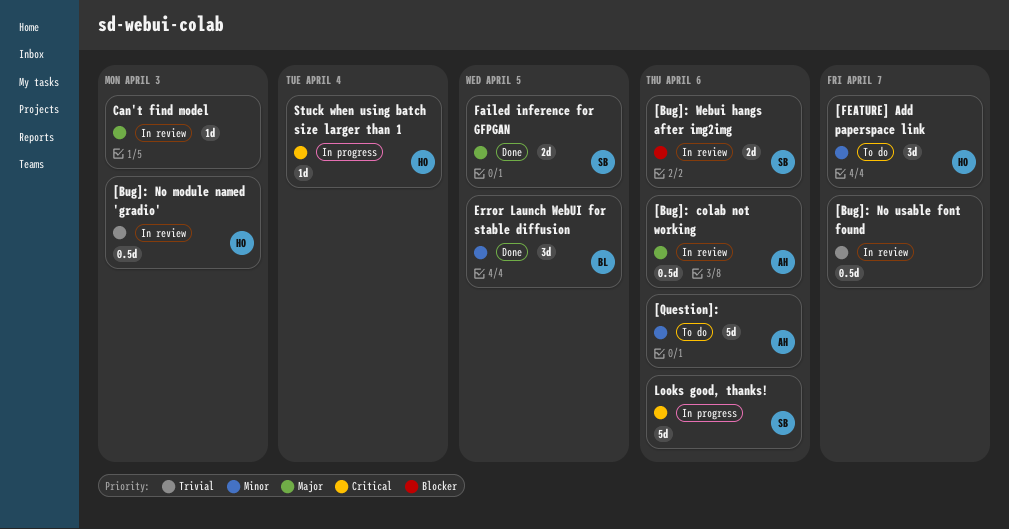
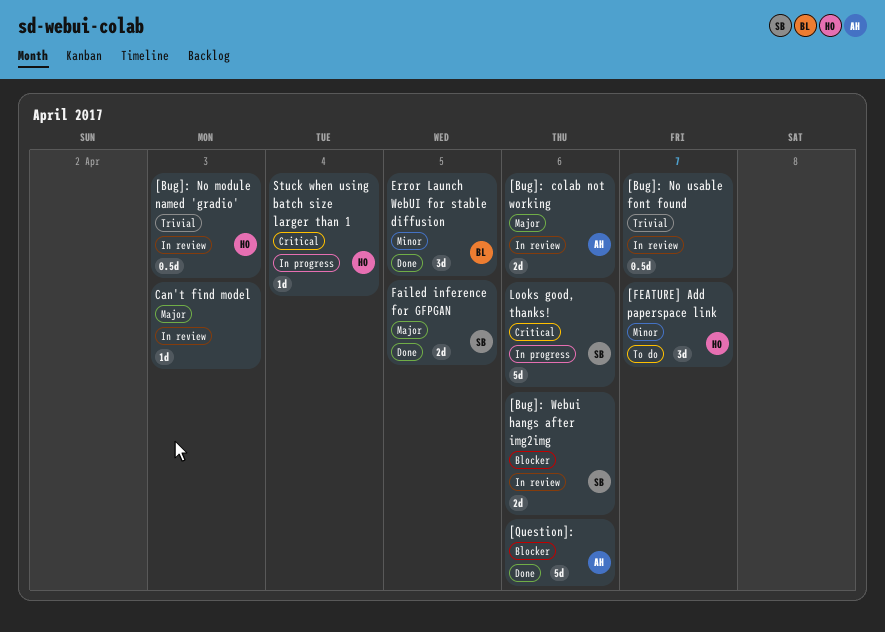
[Bug]: colab not working, estimate: 0.5d -> 2d
[Question]:, status: To do -> Done
[Question]:, priority: Minor -> Blocker

